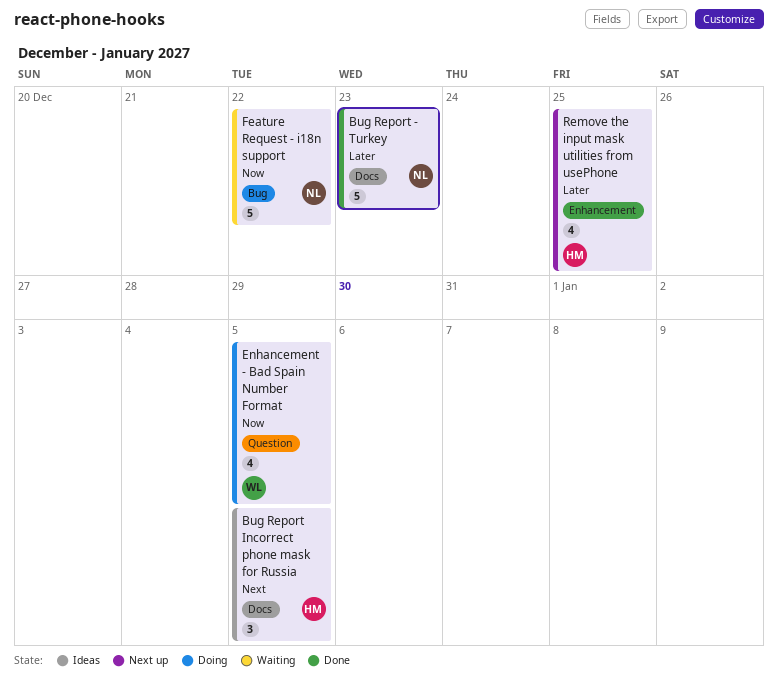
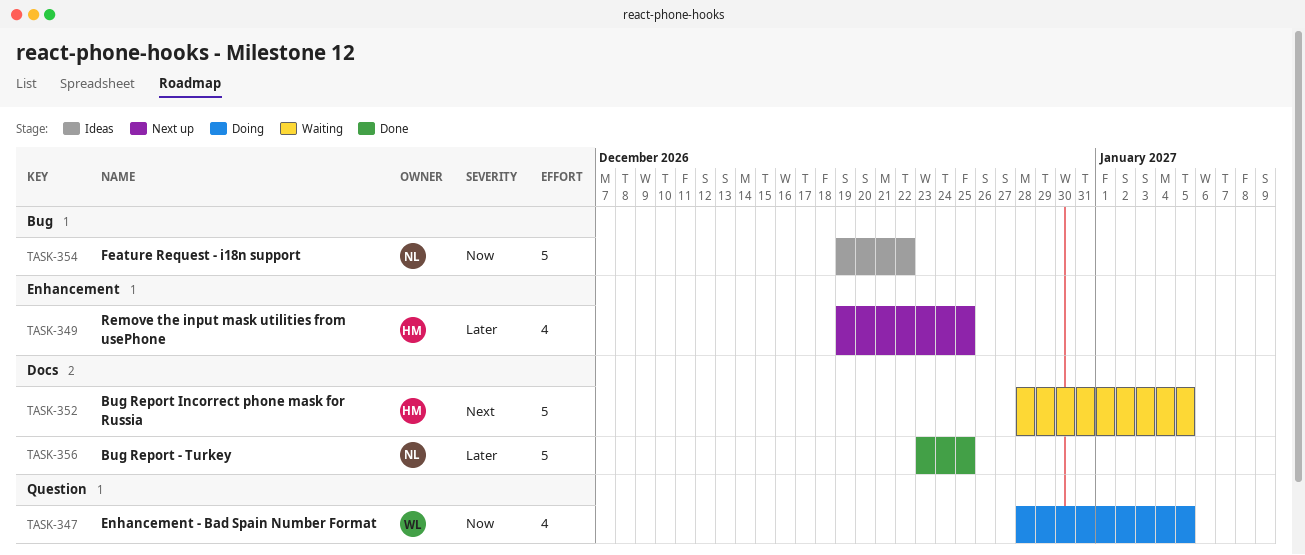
Bug Report - Turkey, due: Dec 23 -> Dec 25
Bug Report Incorrect phone mask for Russia, status: Ideas -> Waiting
Bug Report Incorrect phone mask for Russia, estimate: 3 -> 5
Feature Request - i18n support, status: Waiting -> Ideas

